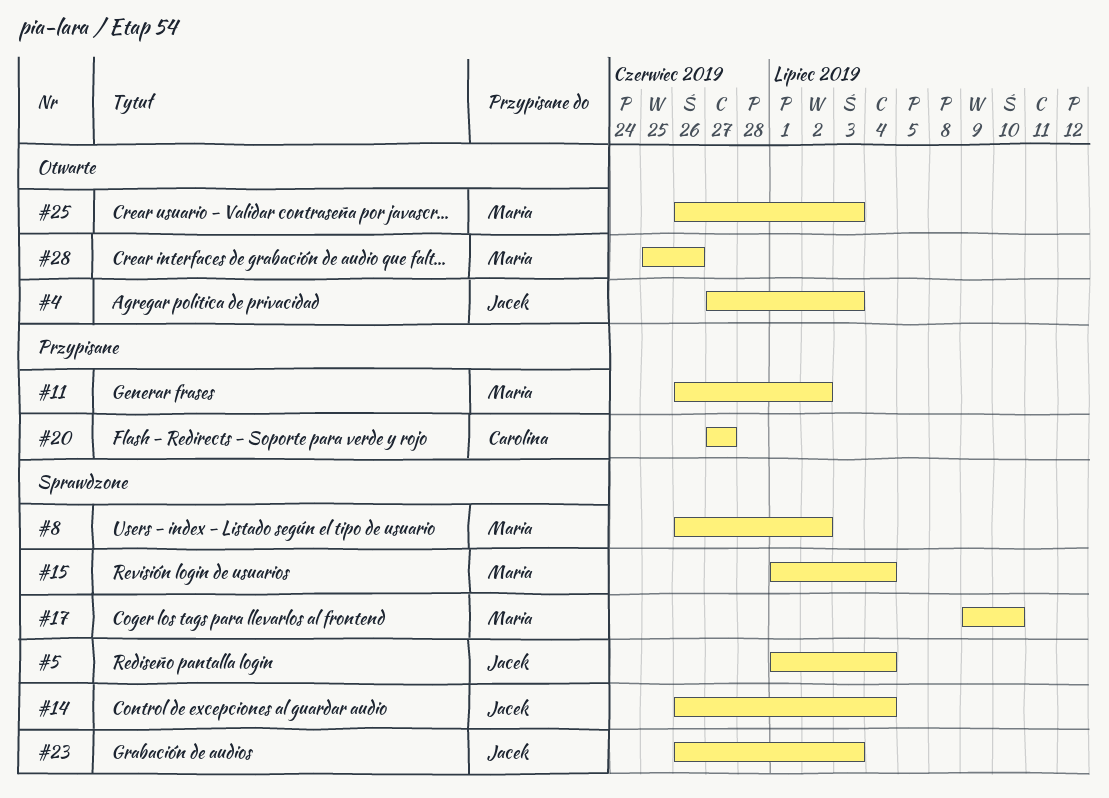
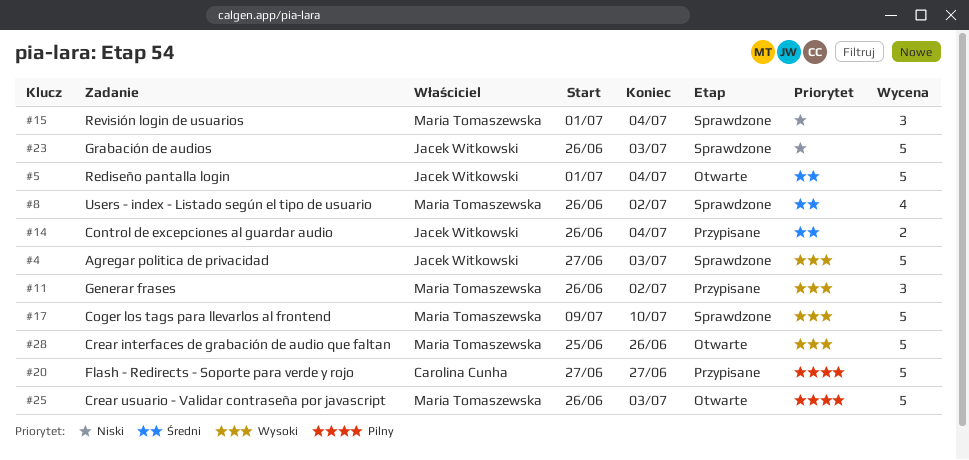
#4, status: Otwarte -> Sprawdzone
#5, status: Sprawdzone -> Otwarte
#14, status: Sprawdzone -> Przypisane

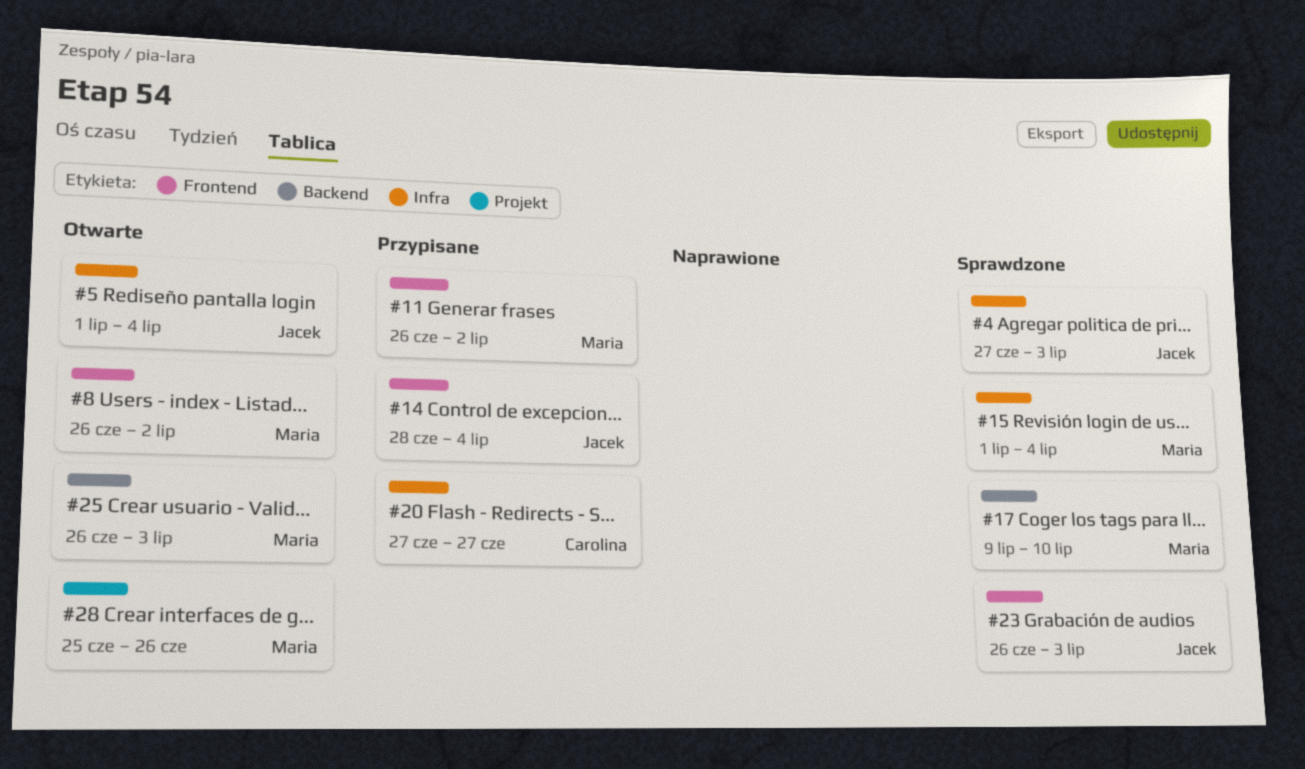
#8, status: Sprawdzone -> Otwarte
#14, start: Jun 26 -> Jun 28

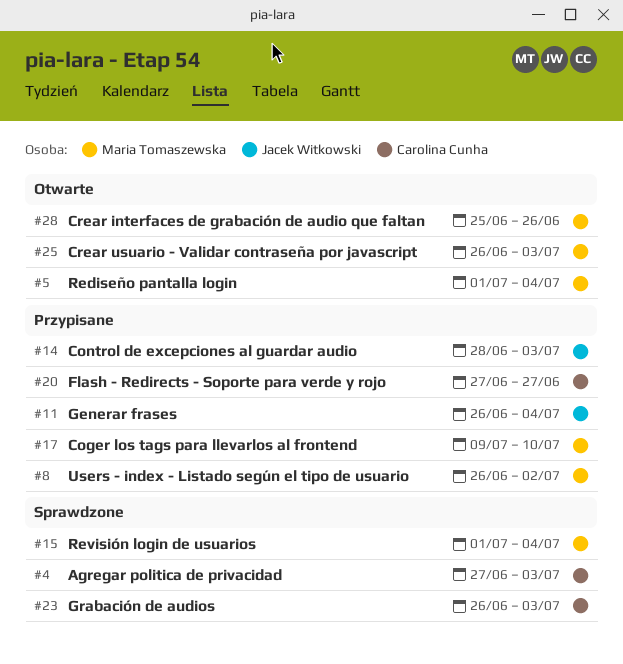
#4, owner: Jacek Witkowski -> Carolina Cunha
#5, owner: Jacek Witkowski -> Maria Tomaszewska
#8, status: Otwarte -> Przypisane
#11, owner: Maria Tomaszewska -> Jacek Witkowski
#11, due: Jul 2 -> Jul 4
#14, due: Jul 4 -> Jul 3
#17, status: Sprawdzone -> Przypisane
#23, owner: Jacek Witkowski -> Carolina Cunha

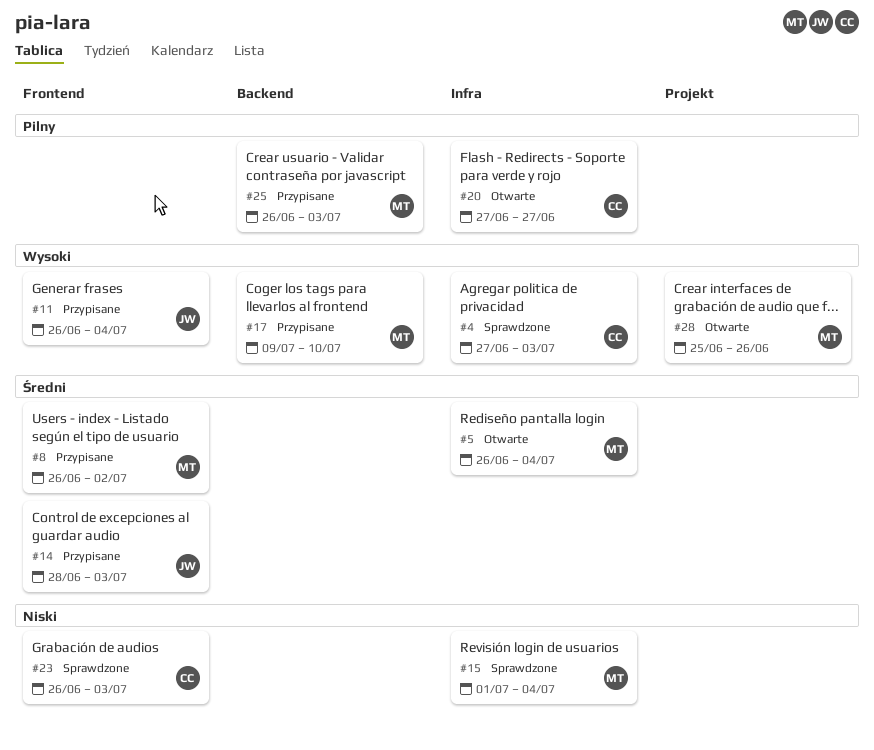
#5, start: Jul 1 -> Jun 26
#20, status: Przypisane -> Otwarte
#25, status: Otwarte -> Przypisane

